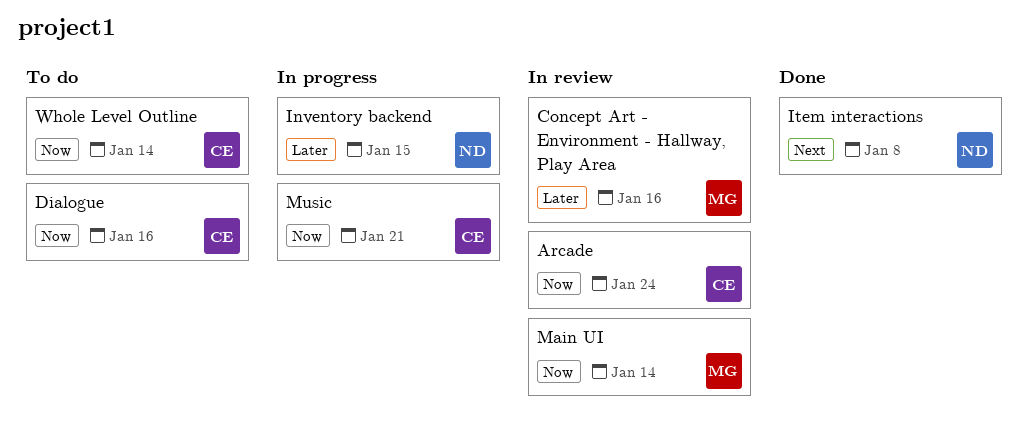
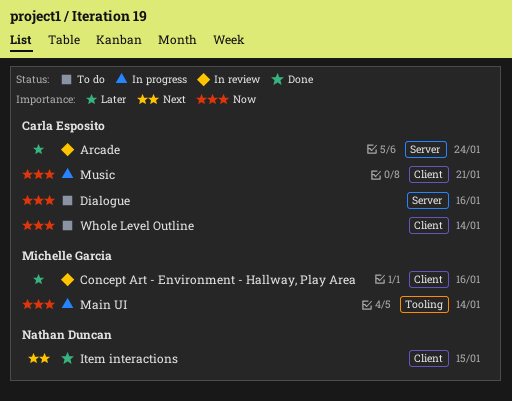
Arcade, priority: Now -> Later
Inventory backend: present -> none
Item interactions, due: Jan 8 -> Jan 15
Main UI, status: In review -> In progress

